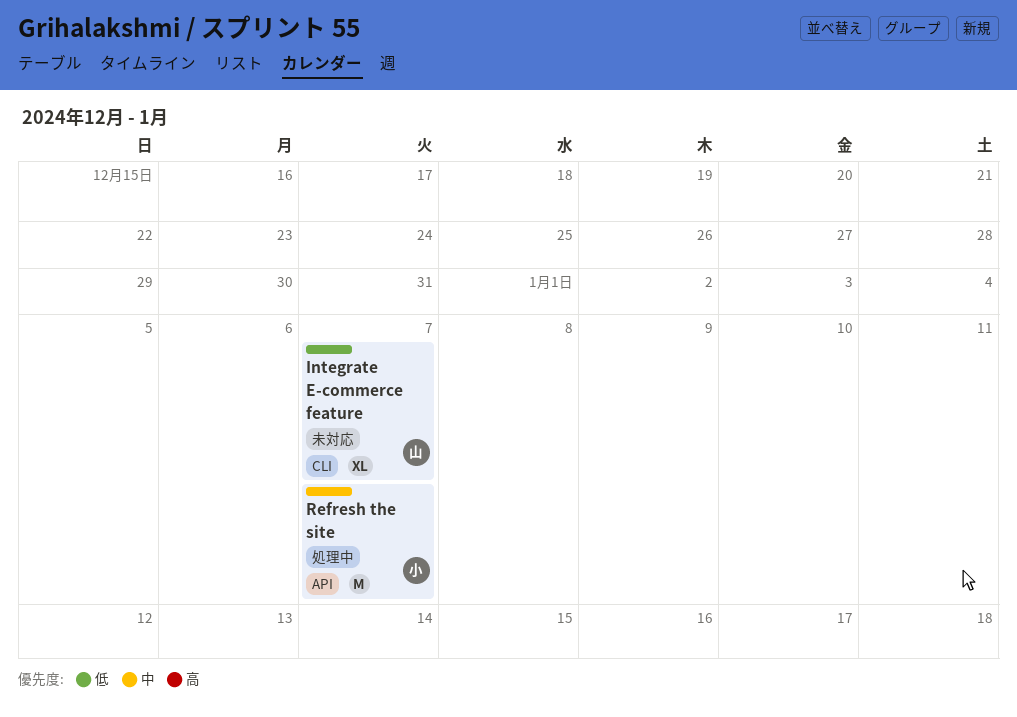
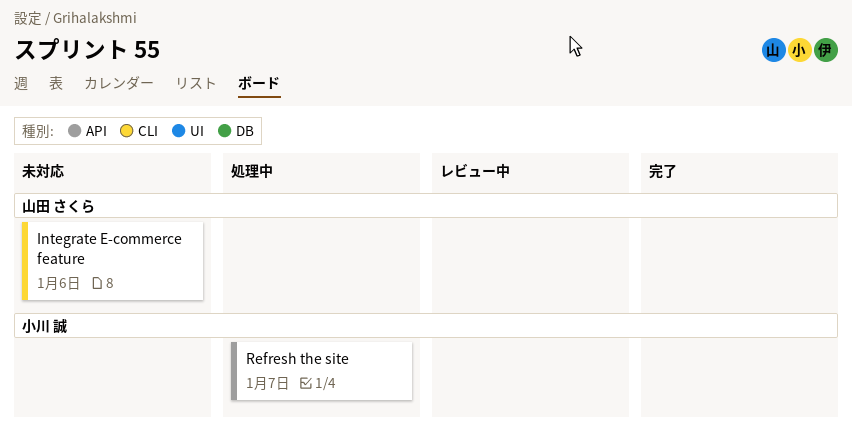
Integrate E-commerce feature, due: Jan 7 -> Jan 6

